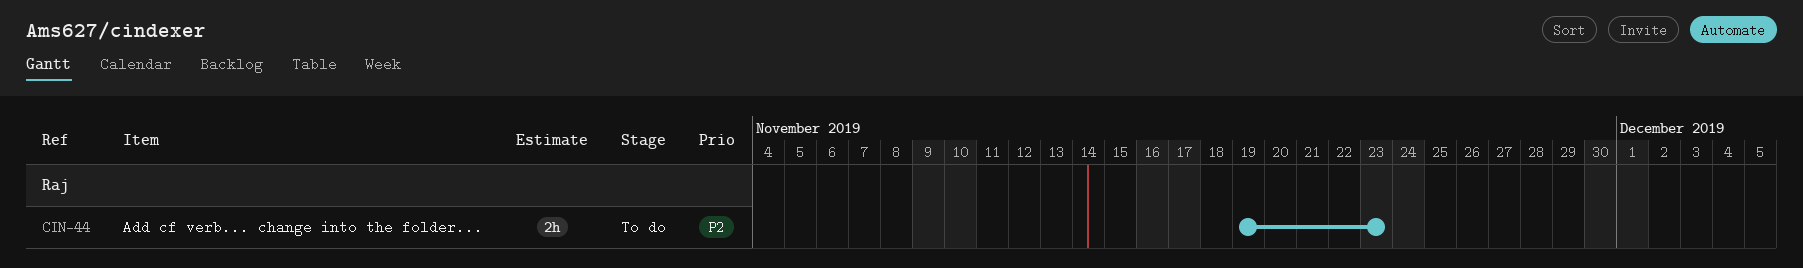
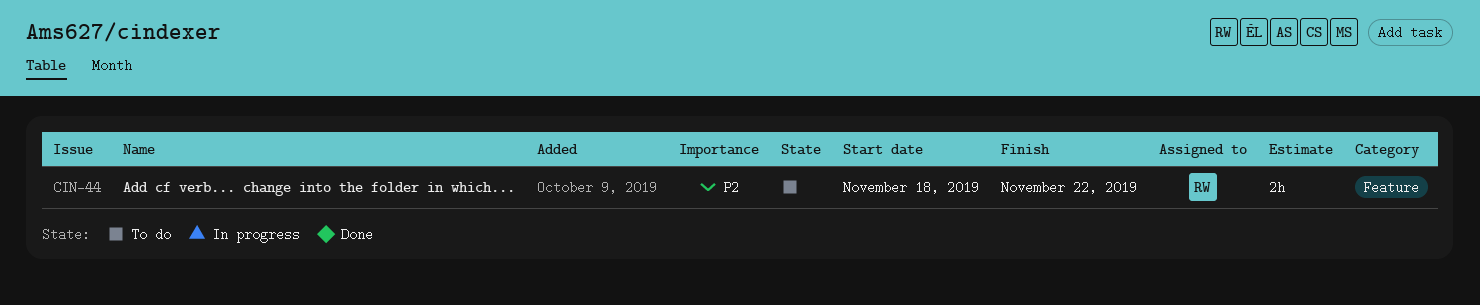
CIN-44, start: Nov 19 -> Nov 18
CIN-44, due: Nov 23 -> Nov 22

